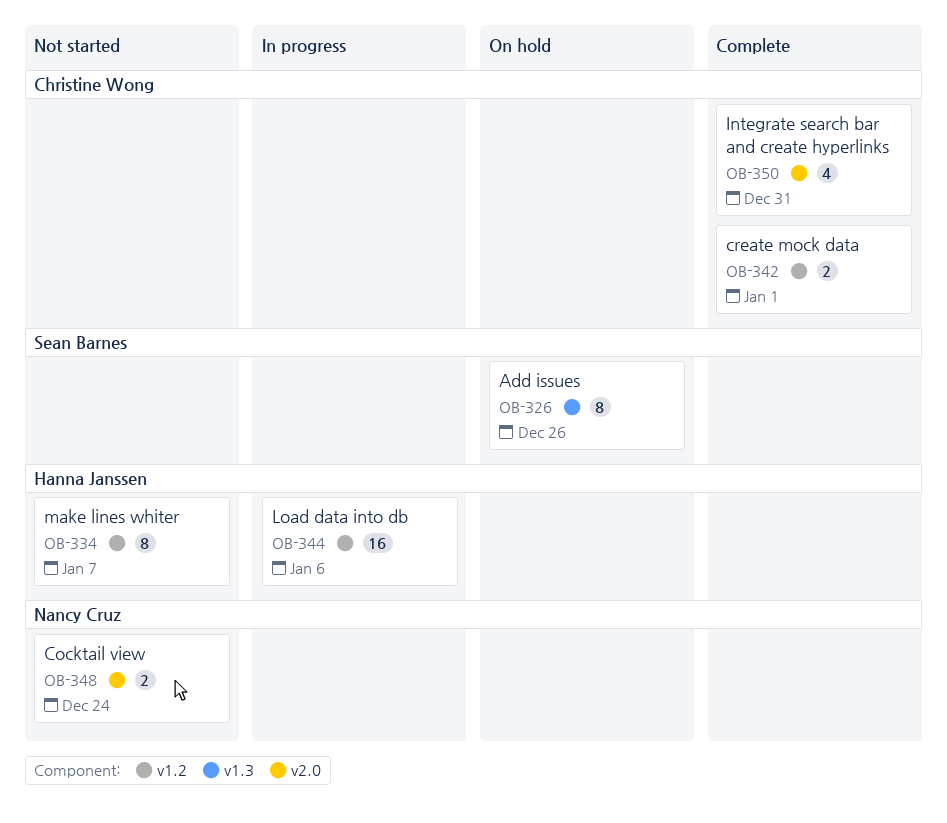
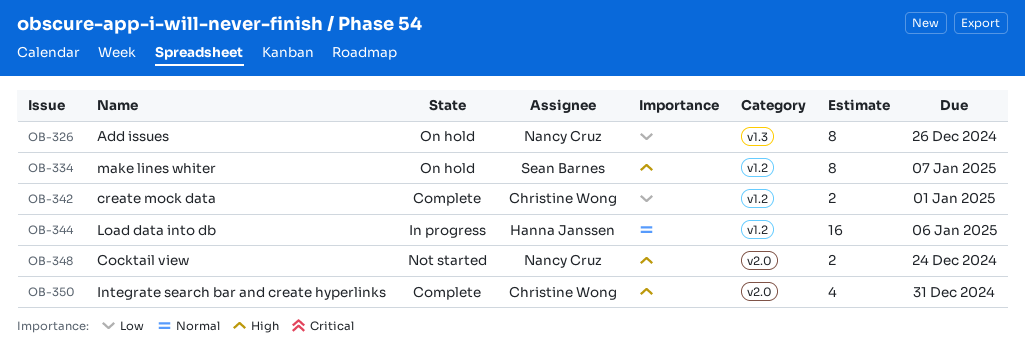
OB-326, owner: Sean Barnes -> Nancy Cruz
OB-334, status: Not started -> On hold
OB-334, owner: Hanna Janssen -> Sean Barnes

